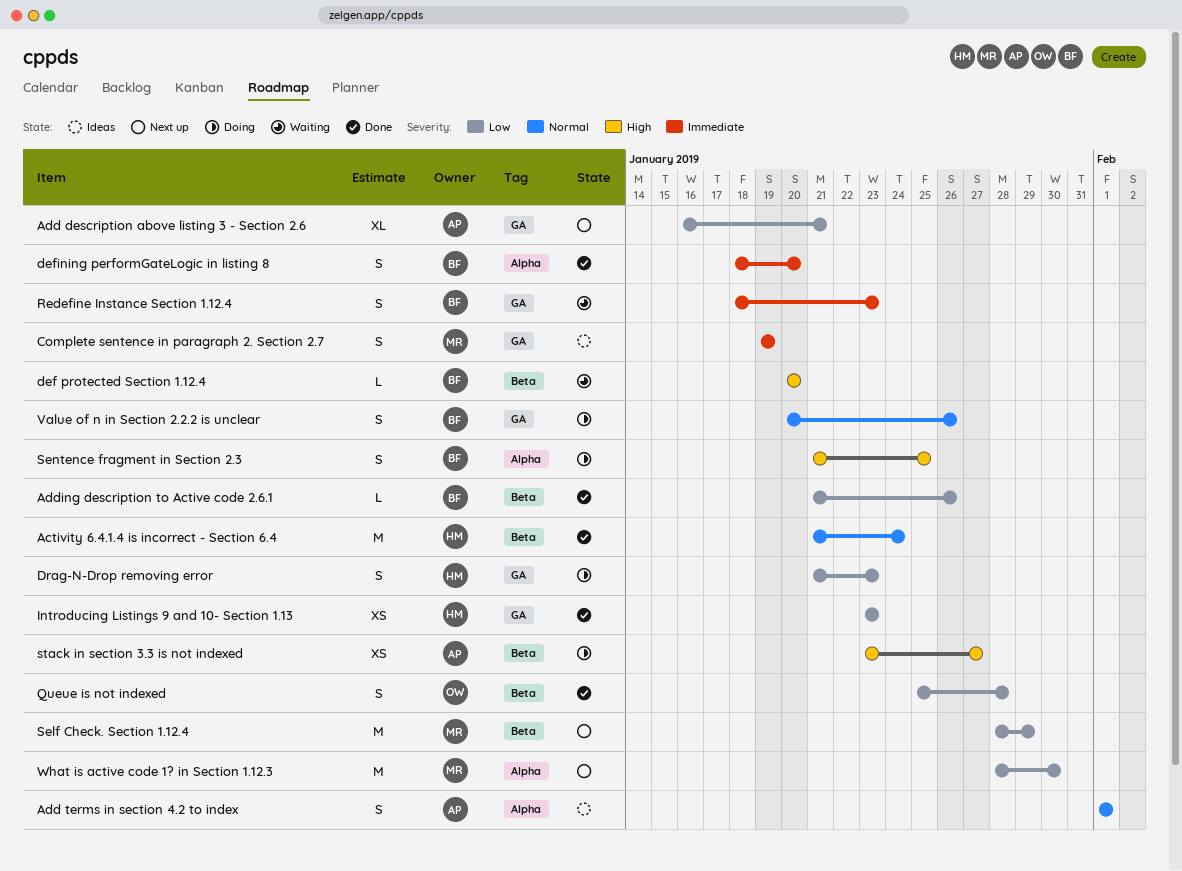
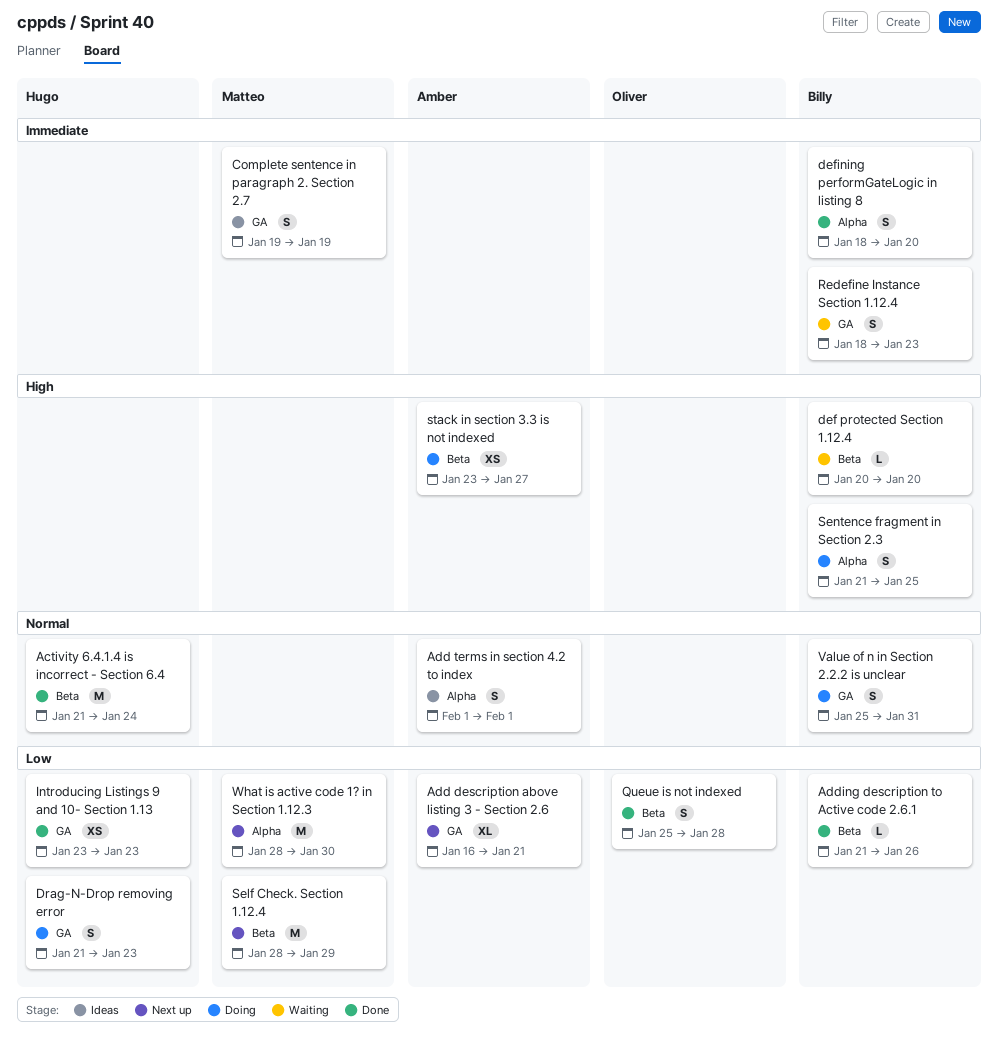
Value of n in Section 2.2.2 is unclear, start: Jan 20 -> Jan 25
Value of n in Section 2.2.2 is unclear, due: Jan 26 -> Jan 31

